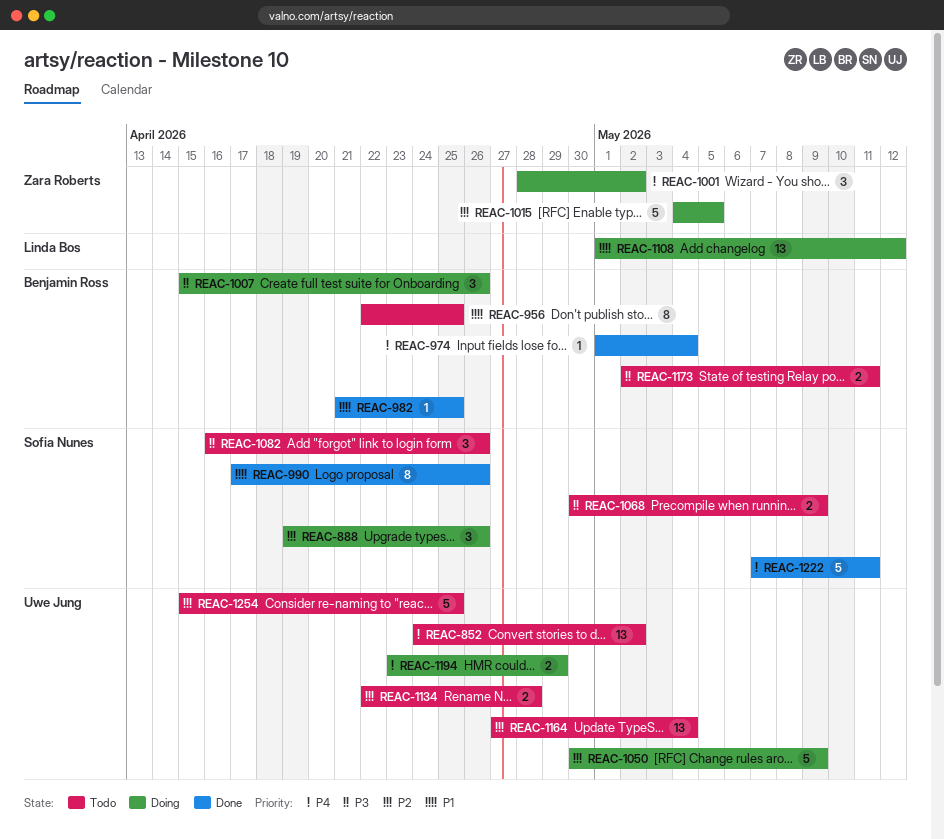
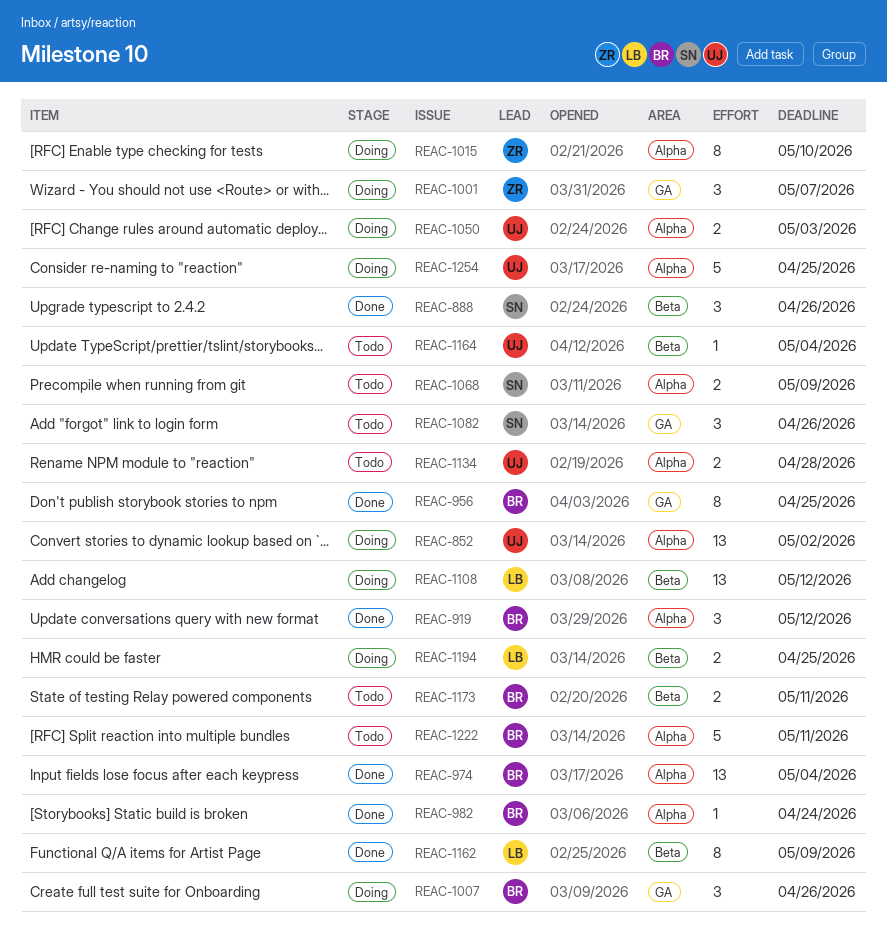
REAC-852, status: Todo -> Doing
REAC-888, status: Doing -> Done
REAC-919: none -> present
REAC-956, status: Todo -> Done
REAC-974, estimate: 1 -> 13
REAC-982, due: Apr 25 -> Apr 24
REAC-990: present -> none
REAC-1001, due: May 2 -> May 7
REAC-1015, estimate: 5 -> 8
REAC-1015, due: May 5 -> May 10
REAC-1050, estimate: 5 -> 2
REAC-1050, due: May 9 -> May 3
REAC-1162: none -> present
REAC-1164, estimate: 13 -> 1
REAC-1194, owner: Uwe Jung -> Linda Bos
REAC-1194, due: Apr 29 -> Apr 25
REAC-1222, status: Done -> Todo
REAC-1222, owner: Sofia Nunes -> Benjamin Ross
REAC-1254, status: Todo -> Doing

